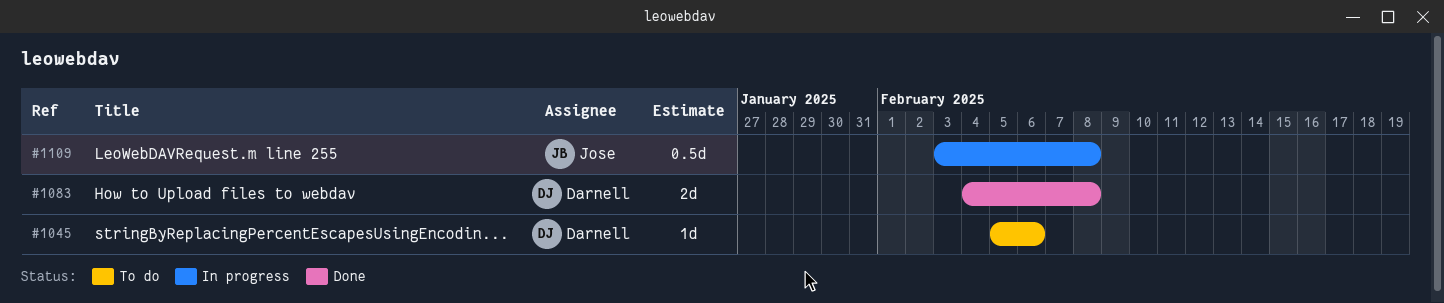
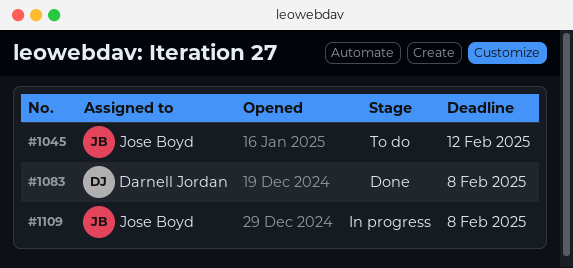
#1045, owner: Darnell Jordan -> Jose Boyd
#1045, due: Feb 6 -> Feb 12

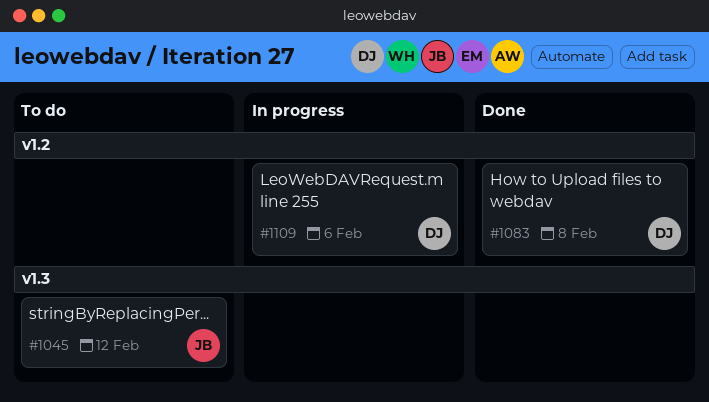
#1109, owner: Jose Boyd -> Darnell Jordan
#1109, due: Feb 8 -> Feb 6

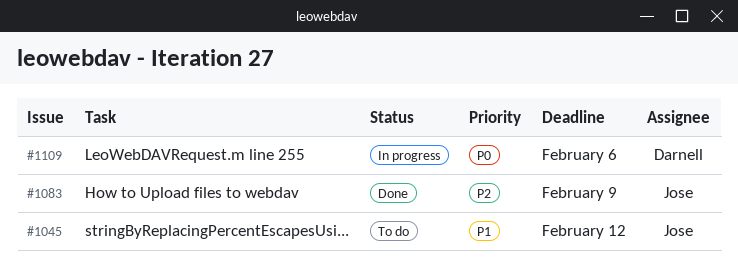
#1083, owner: Darnell -> Jose
#1083, due: Feb 8 -> Feb 9

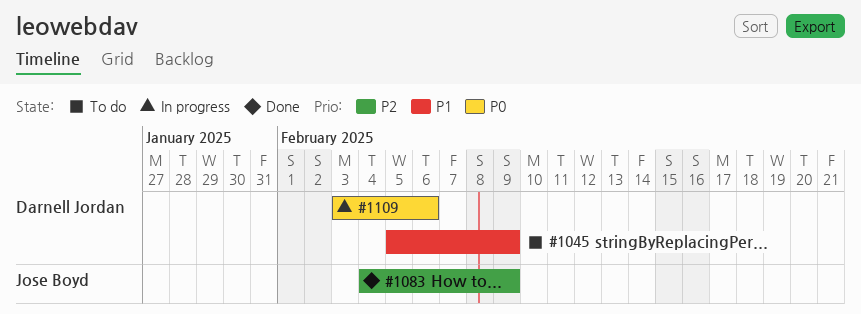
#1045, owner: Jose Boyd -> Darnell Jordan
#1045, due: Feb 12 -> Feb 9

